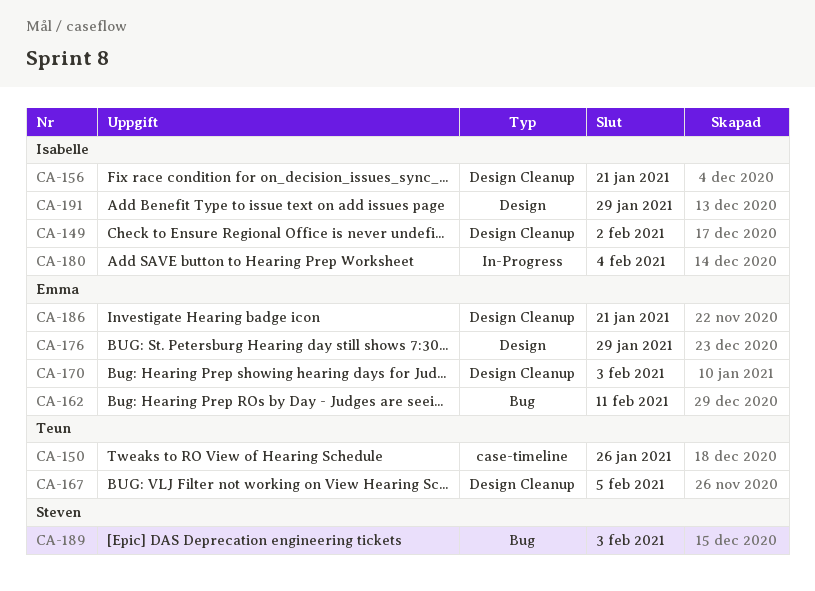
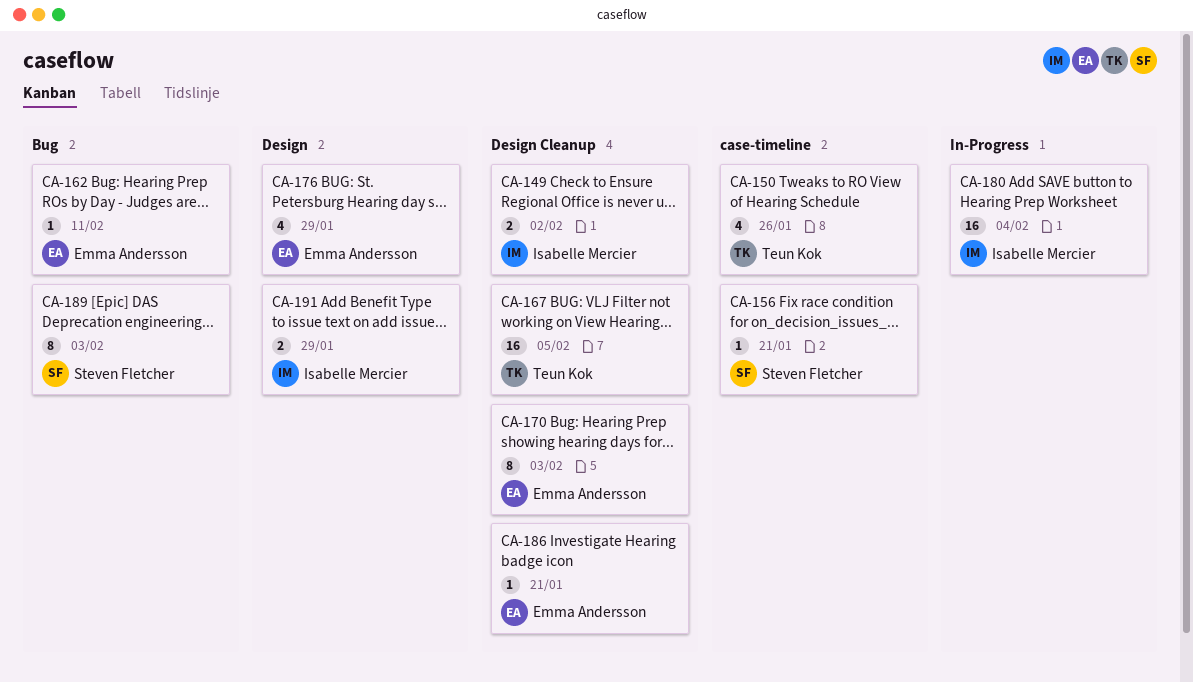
CA-156, owner: Isabelle Mercier -> Steven Fletcher
CA-156, label: Design Cleanup -> case-timeline

